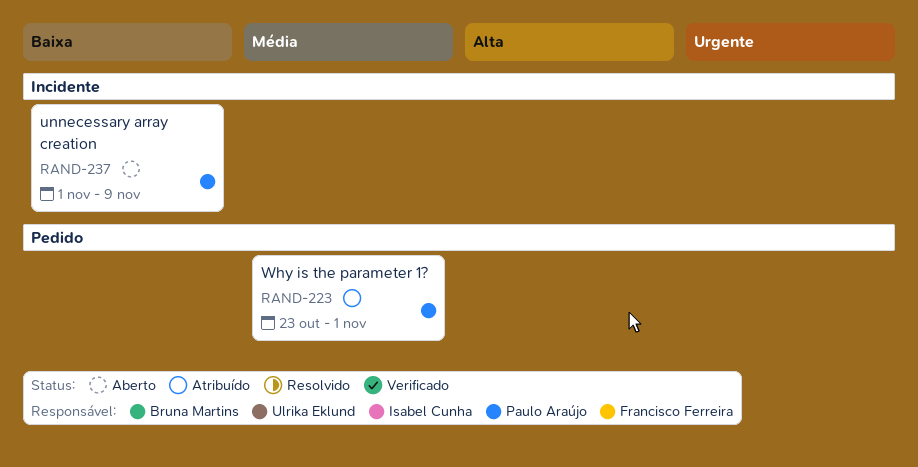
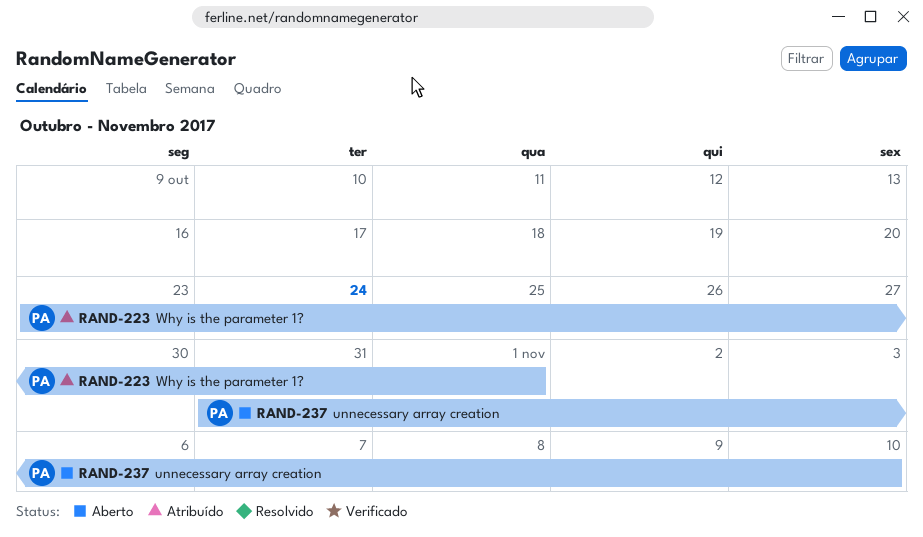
RAND-237, start: Nov 1 -> Oct 31
RAND-237, due: Nov 9 -> Nov 10

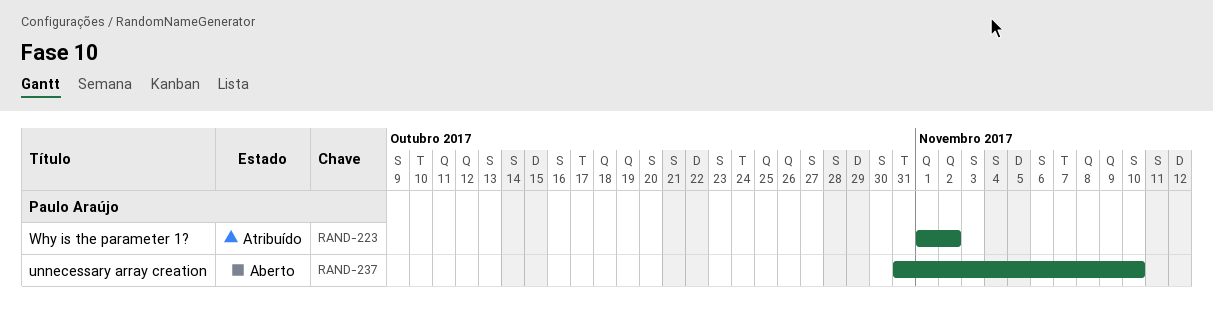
RAND-223, start: Oct 23 -> Nov 1
RAND-223, due: Nov 1 -> Nov 2

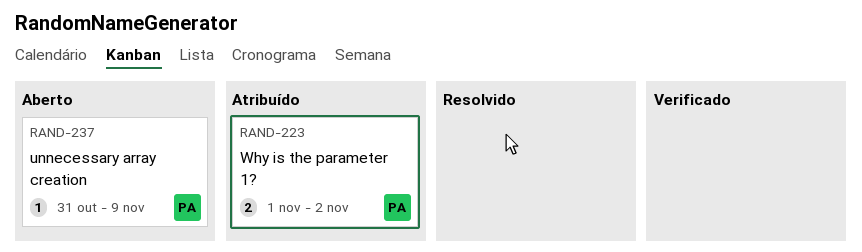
RAND-237, due: Nov 10 -> Nov 9

